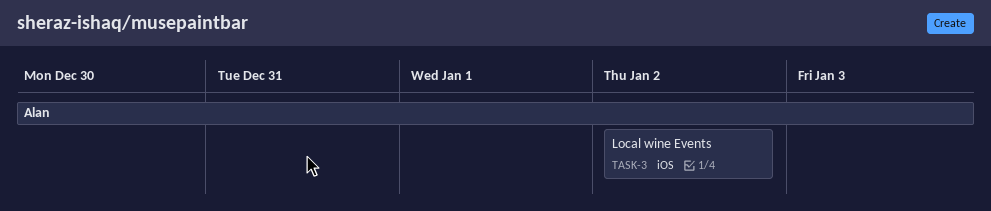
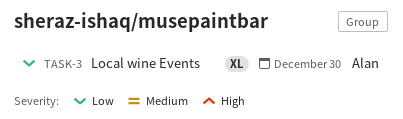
TASK-3, due: Jan 2 -> Dec 30

